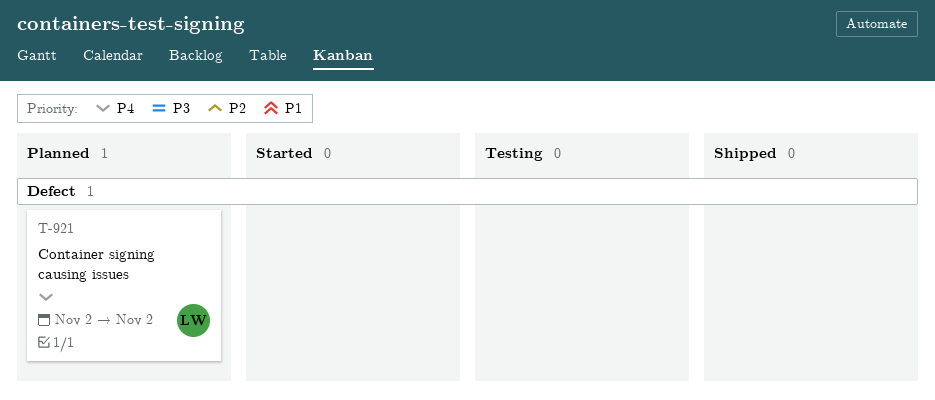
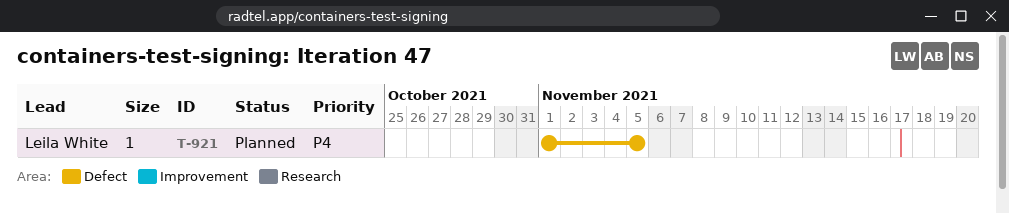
T-921, start: Nov 2 -> Nov 1
T-921, due: Nov 2 -> Nov 5

